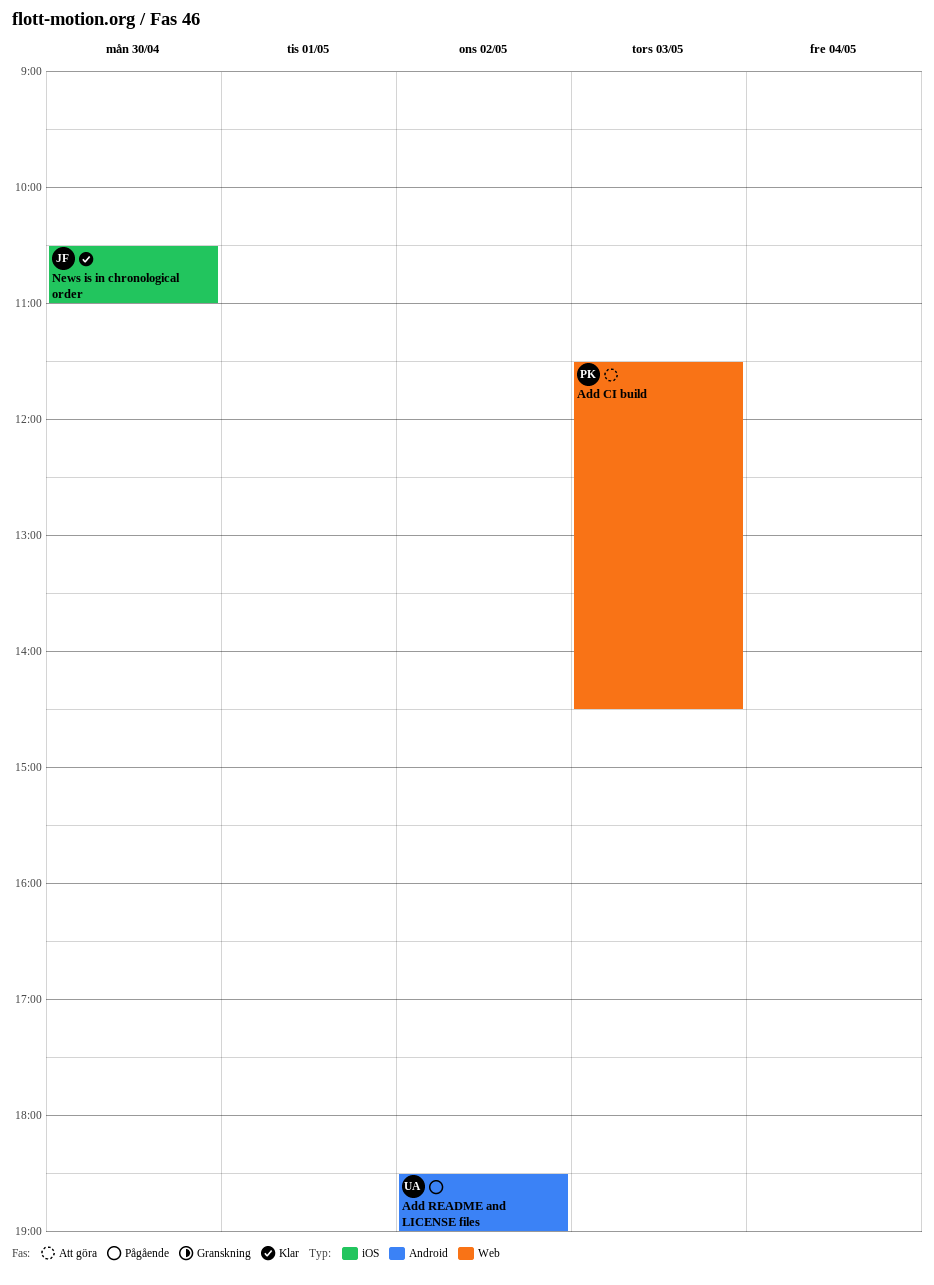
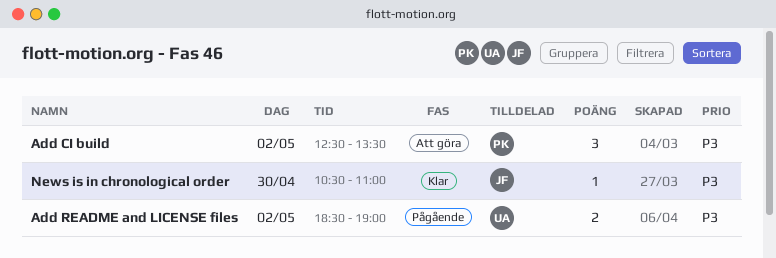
Add CI build, day: May 3 -> May 2
Add CI build, begins: 11:30 -> 12:30
Add CI build, ends: 14:30 -> 13:30

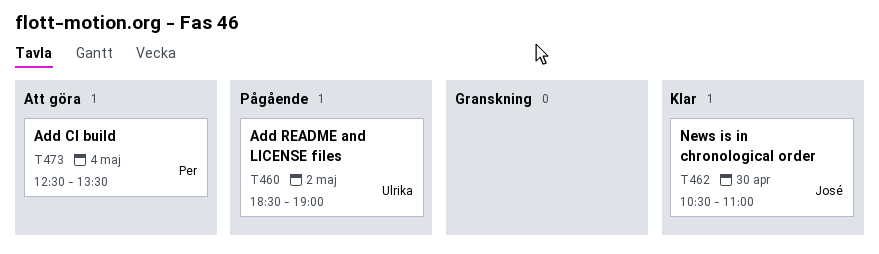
Add CI build, day: May 2 -> May 4

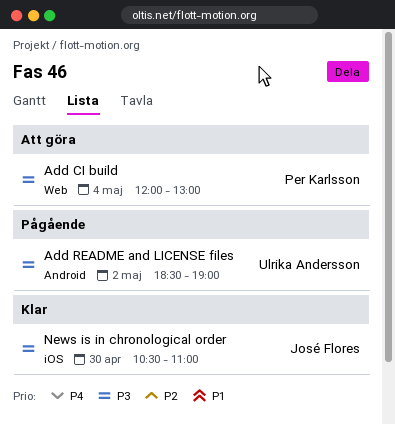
Add CI build, begins: 12:30 -> 12:00
Add CI build, ends: 13:30 -> 13:00

